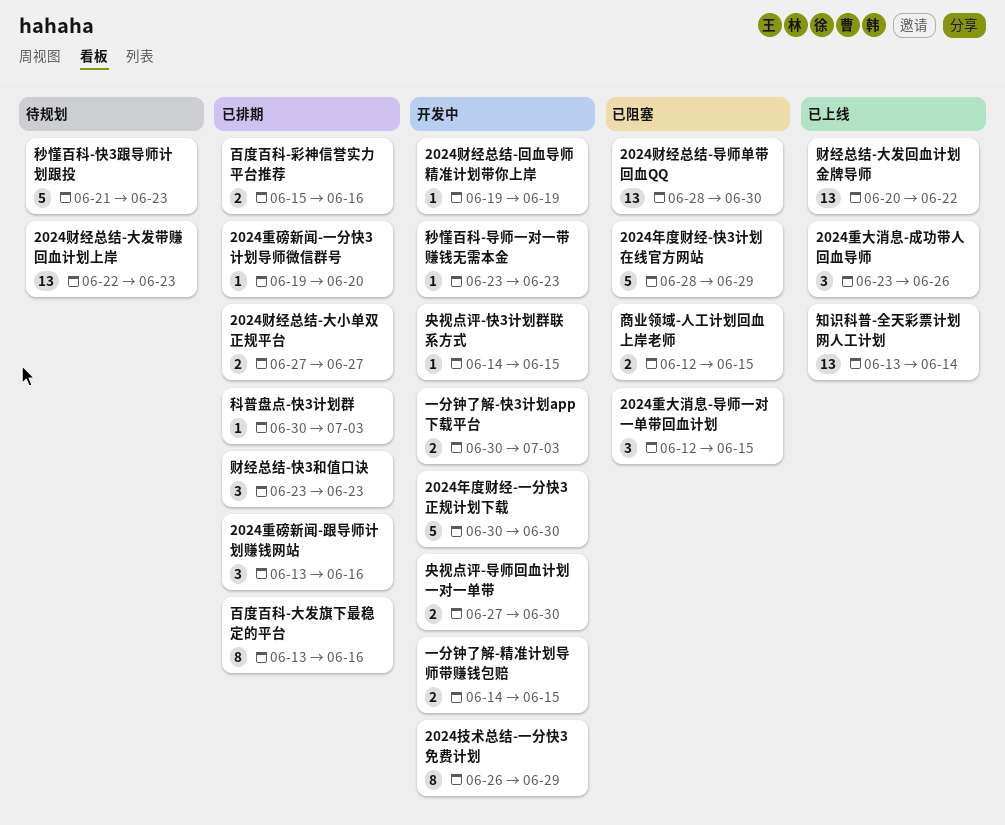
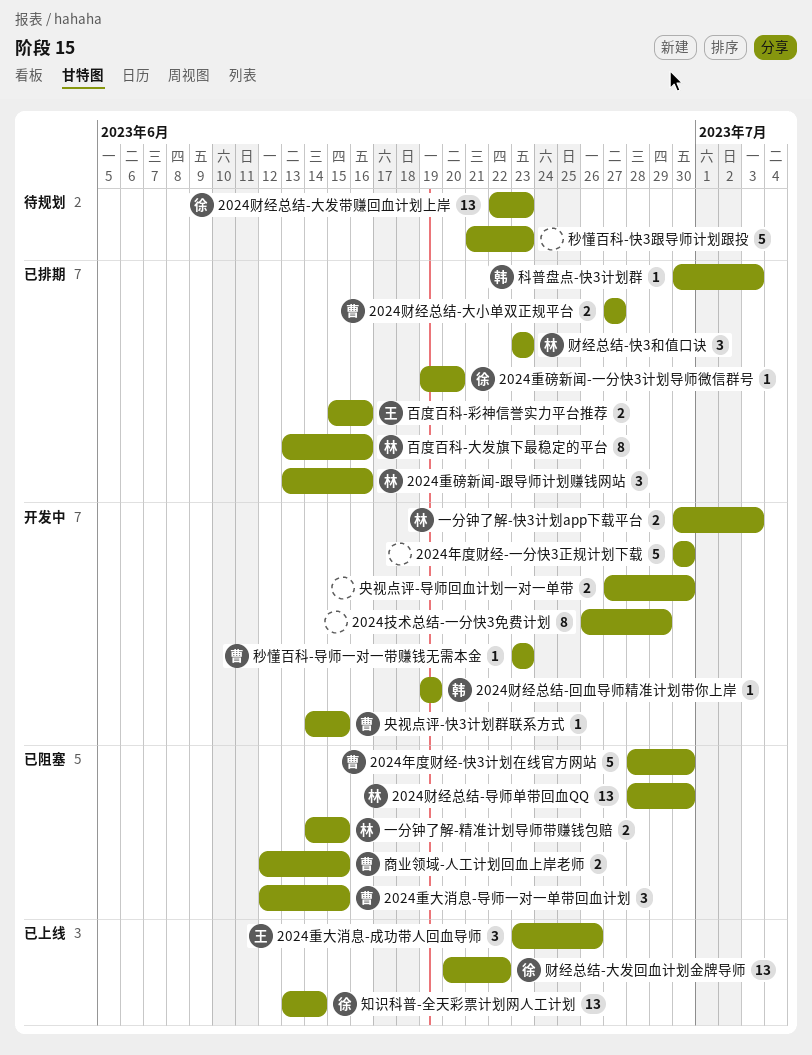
2024年度财经-快3计划在线官方网站, due: Jun 29 -> Jun 30
一分钟了解-精准计划导师带赚钱包赔, status: 开发中 -> 已阻塞

